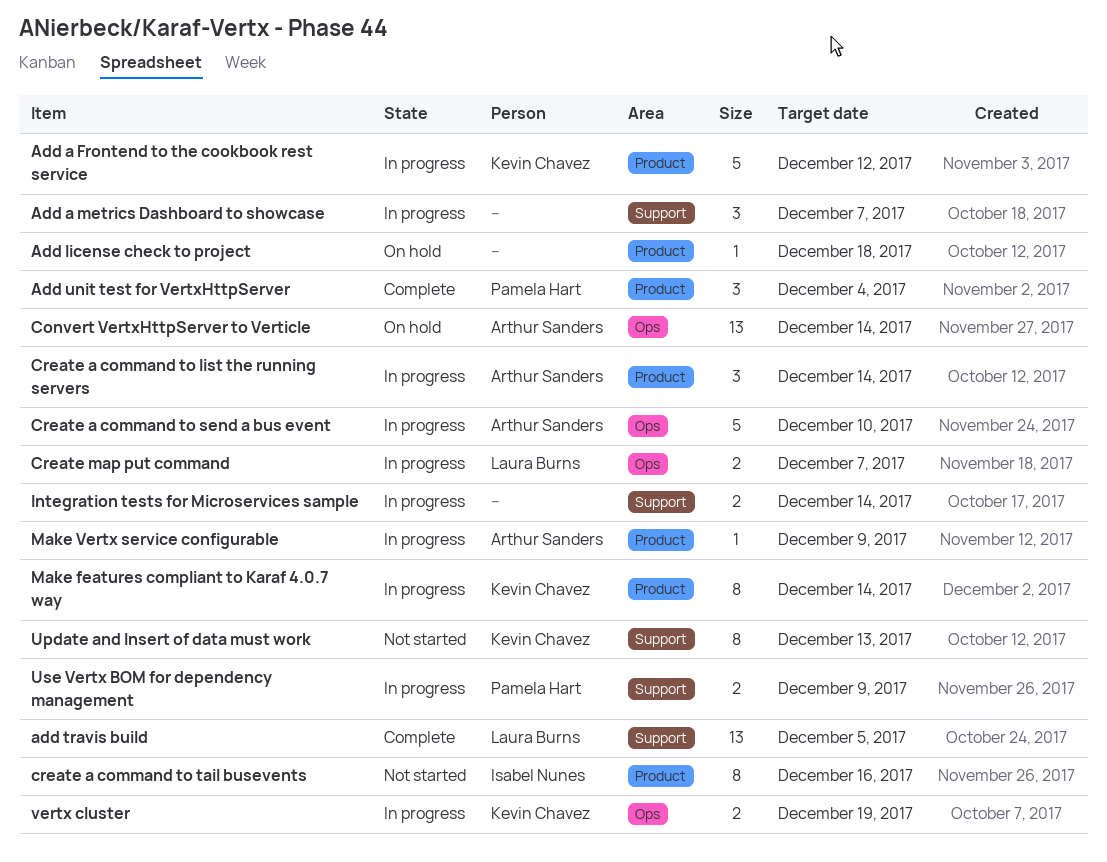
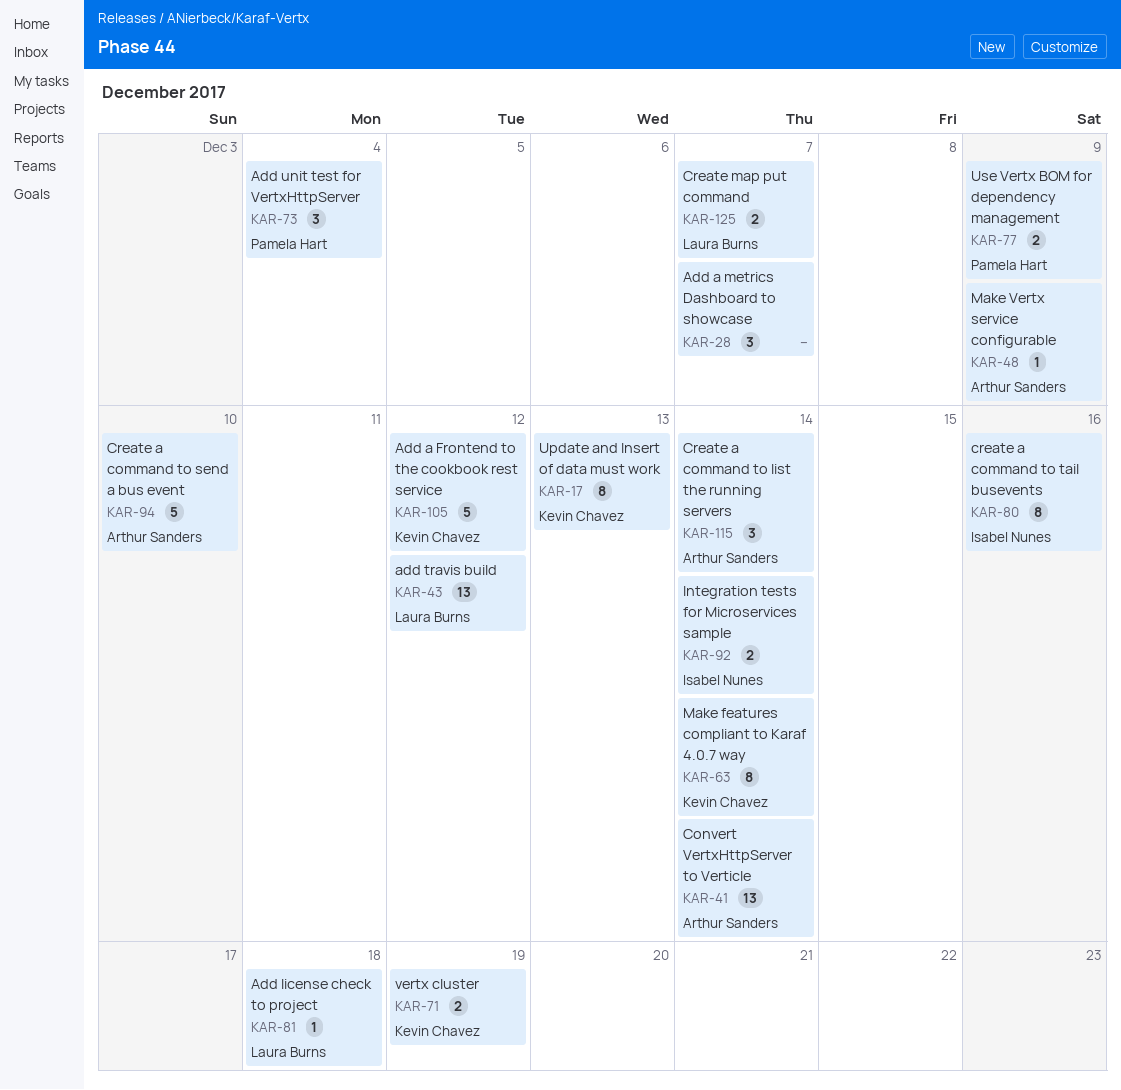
Add license check to project, owner: none -> Laura Burns
add travis build, due: Dec 5 -> Dec 12
Integration tests for Microservices sample, owner: none -> Isabel Nunes

